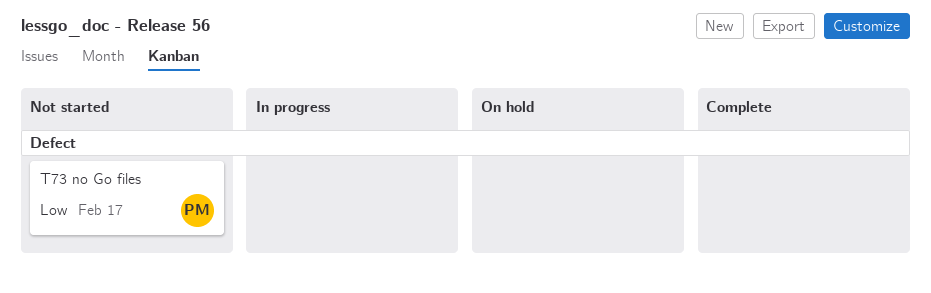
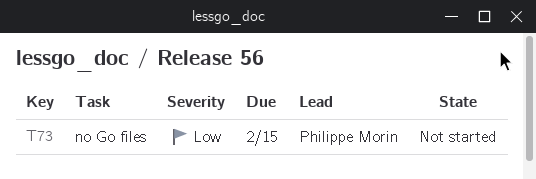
T73, due: Feb 17 -> Feb 15

